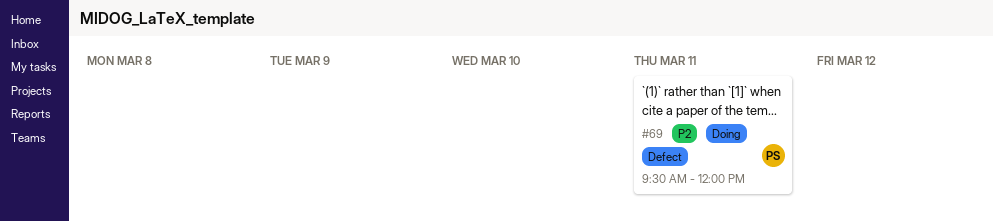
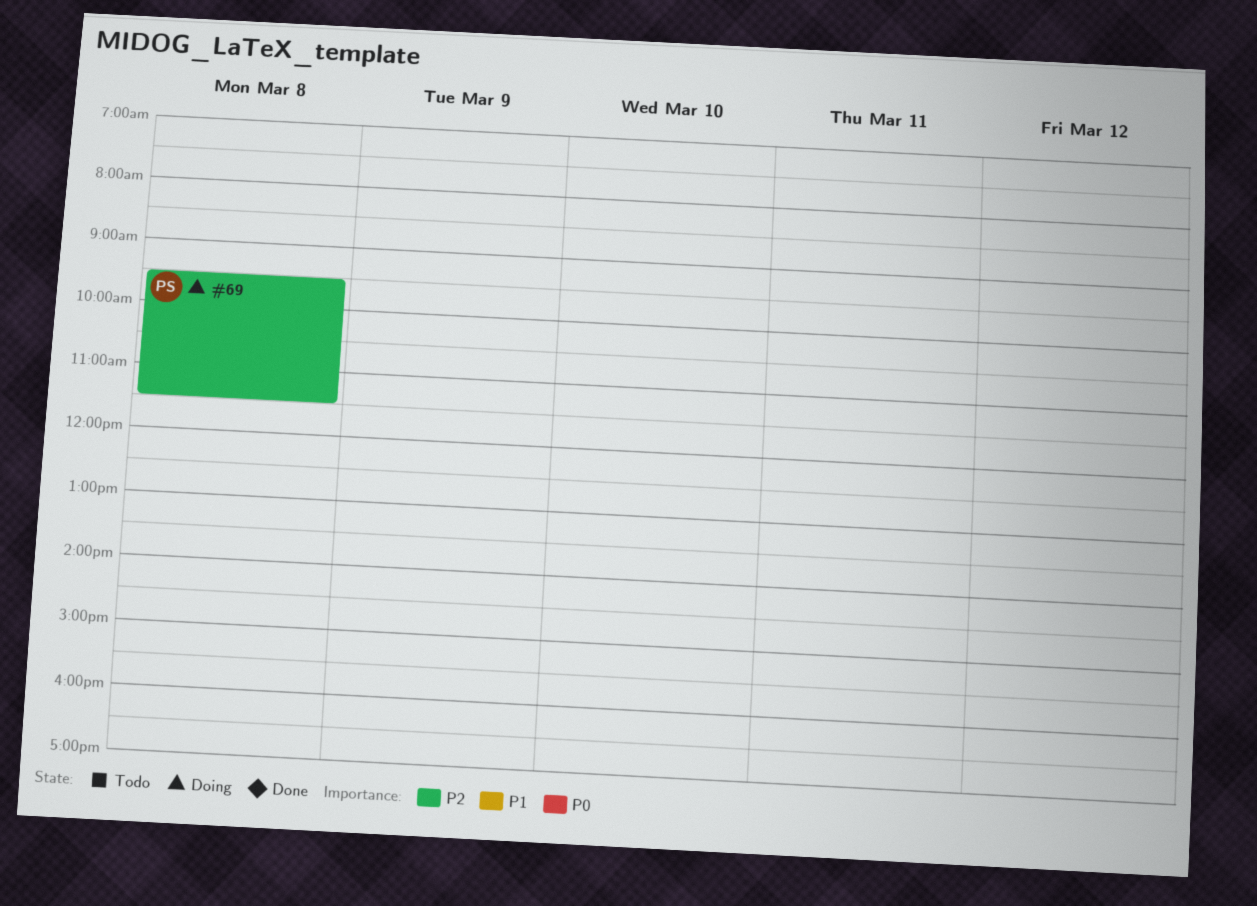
#69, day: Mar 11 -> Mar 8
#69, ends: 12:00 -> 11:30

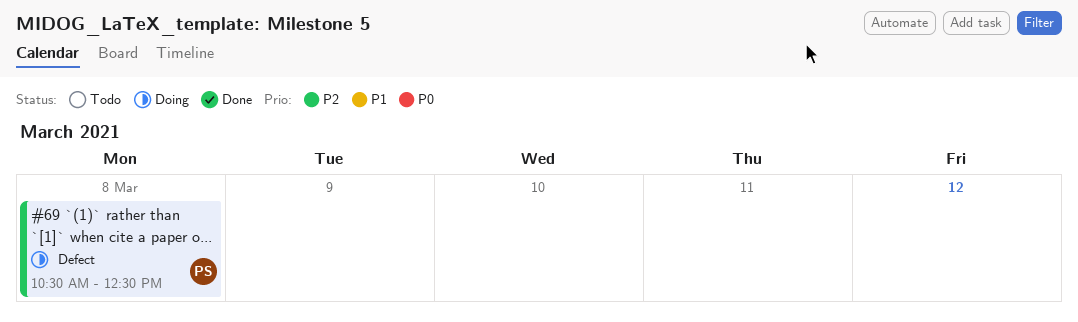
#69, begins: 09:30 -> 10:30
#69, ends: 11:30 -> 12:30

